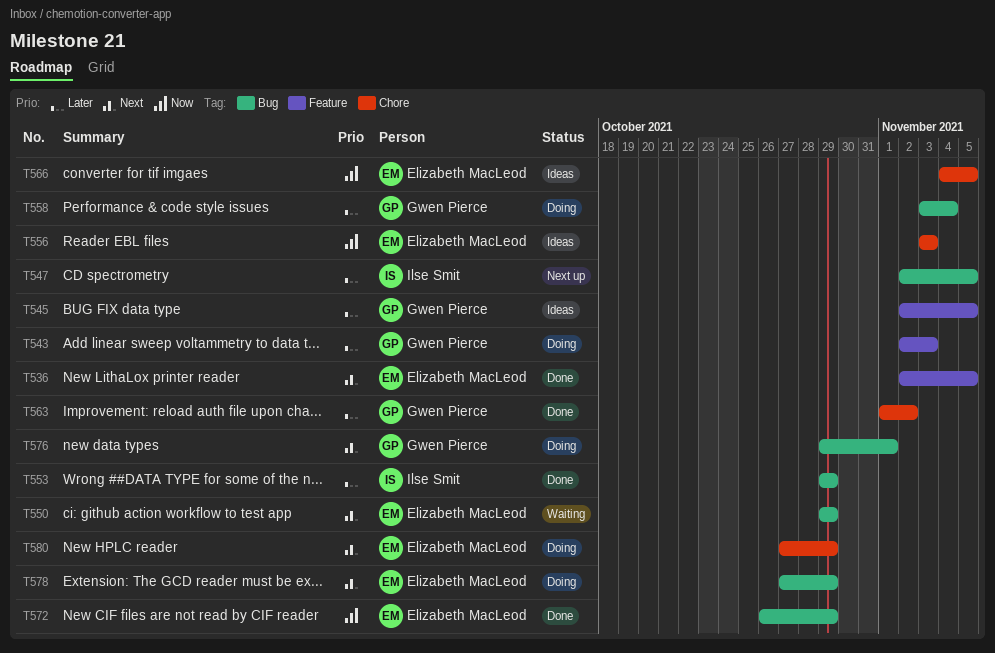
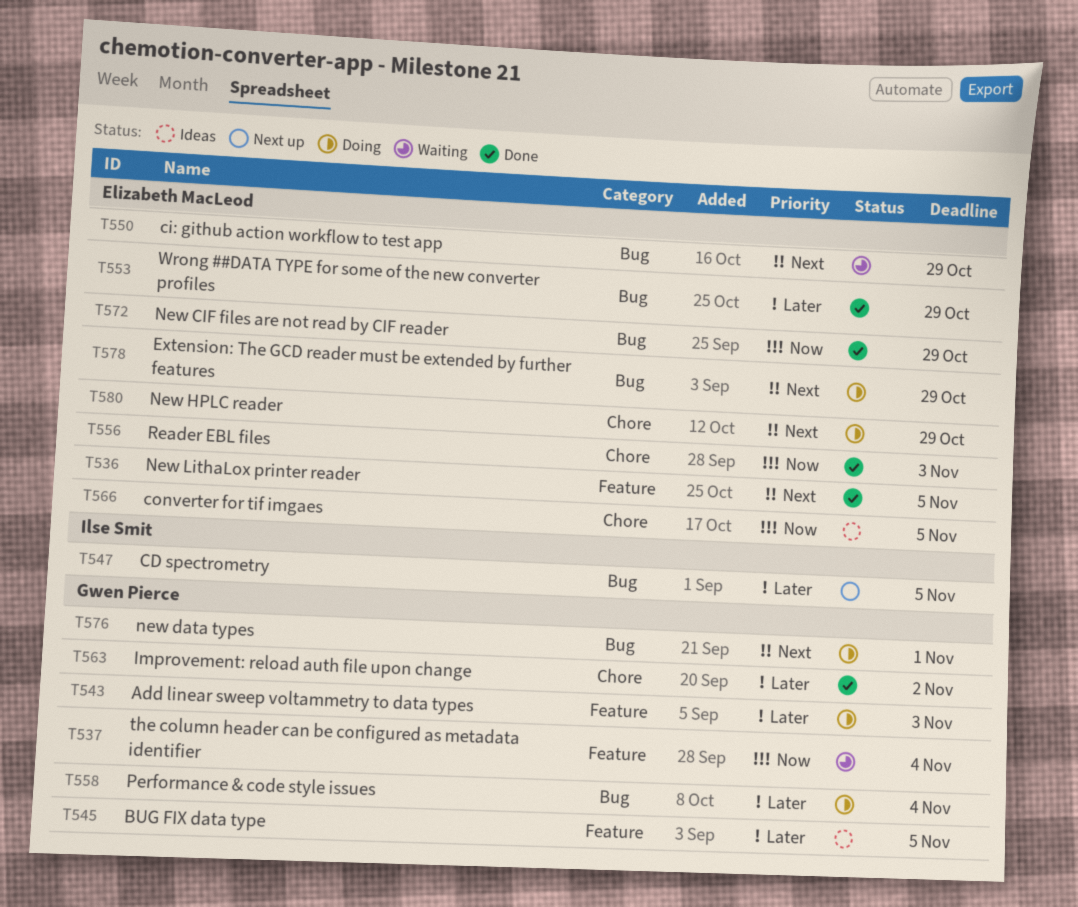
T537: none -> present
T553, owner: Ilse Smit -> Elizabeth MacLeod
T556, status: Ideas -> Done

